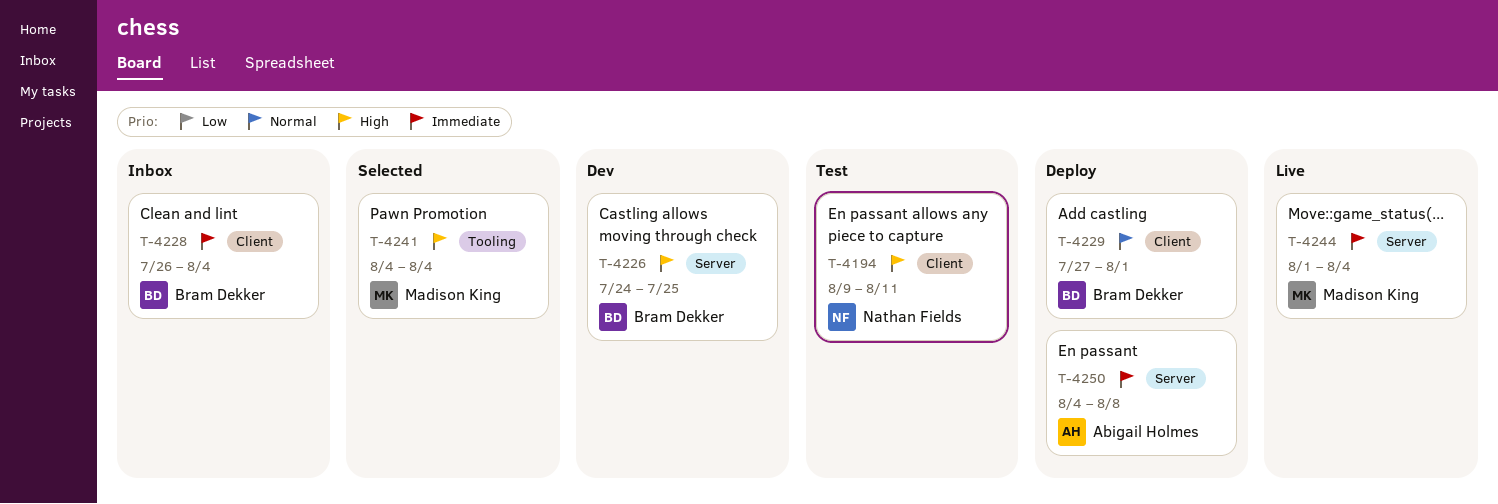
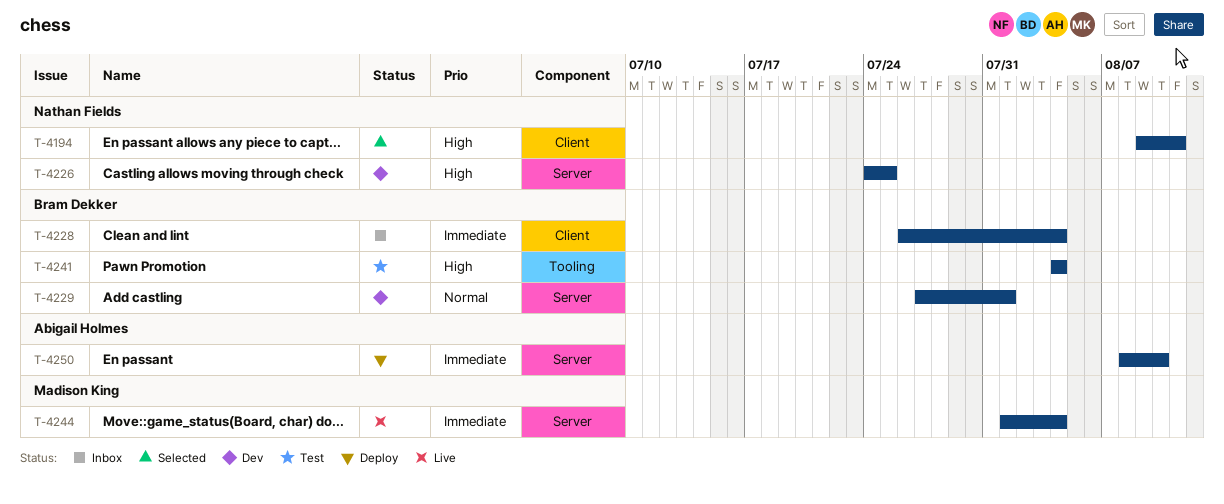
T-4194, status: Test -> Selected
T-4226, owner: Bram Dekker -> Nathan Fields
T-4229, status: Deploy -> Dev
T-4229, label: Client -> Server
T-4241, status: Selected -> Test
T-4241, owner: Madison King -> Bram Dekker
T-4250, start: Aug 4 -> Aug 8
T-4250, due: Aug 8 -> Aug 10

